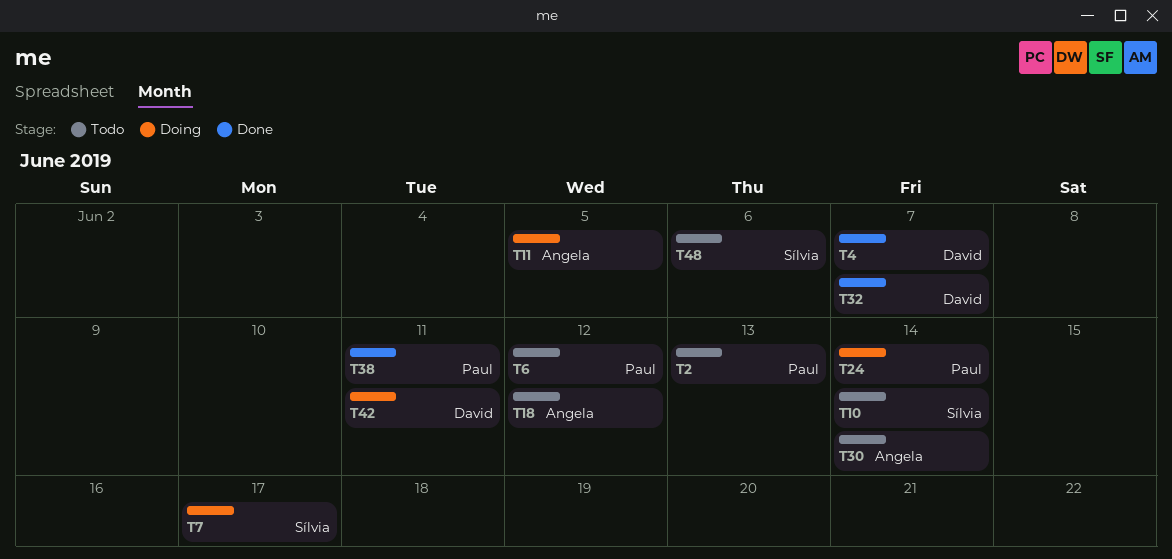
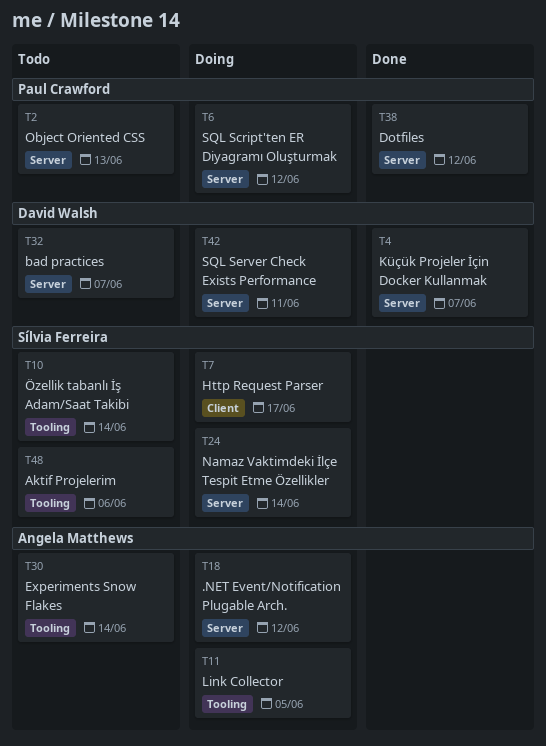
T6, status: Todo -> Doing
T18, status: Todo -> Doing
T24, owner: Paul Crawford -> Sílvia Ferreira
T32, status: Done -> Todo
T38, due: Jun 11 -> Jun 12

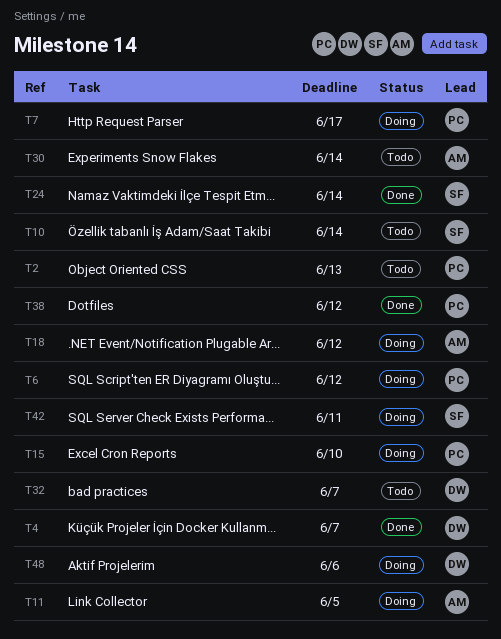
T7, owner: Sílvia Ferreira -> Paul Crawford
T15: none -> present
T24, status: Doing -> Done
T42, owner: David Walsh -> Sílvia Ferreira
T48, status: Todo -> Doing
T48, owner: Sílvia Ferreira -> David Walsh

